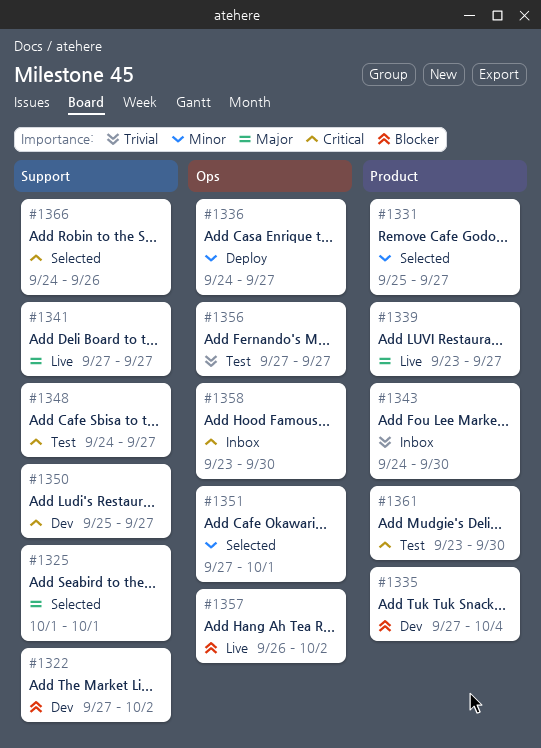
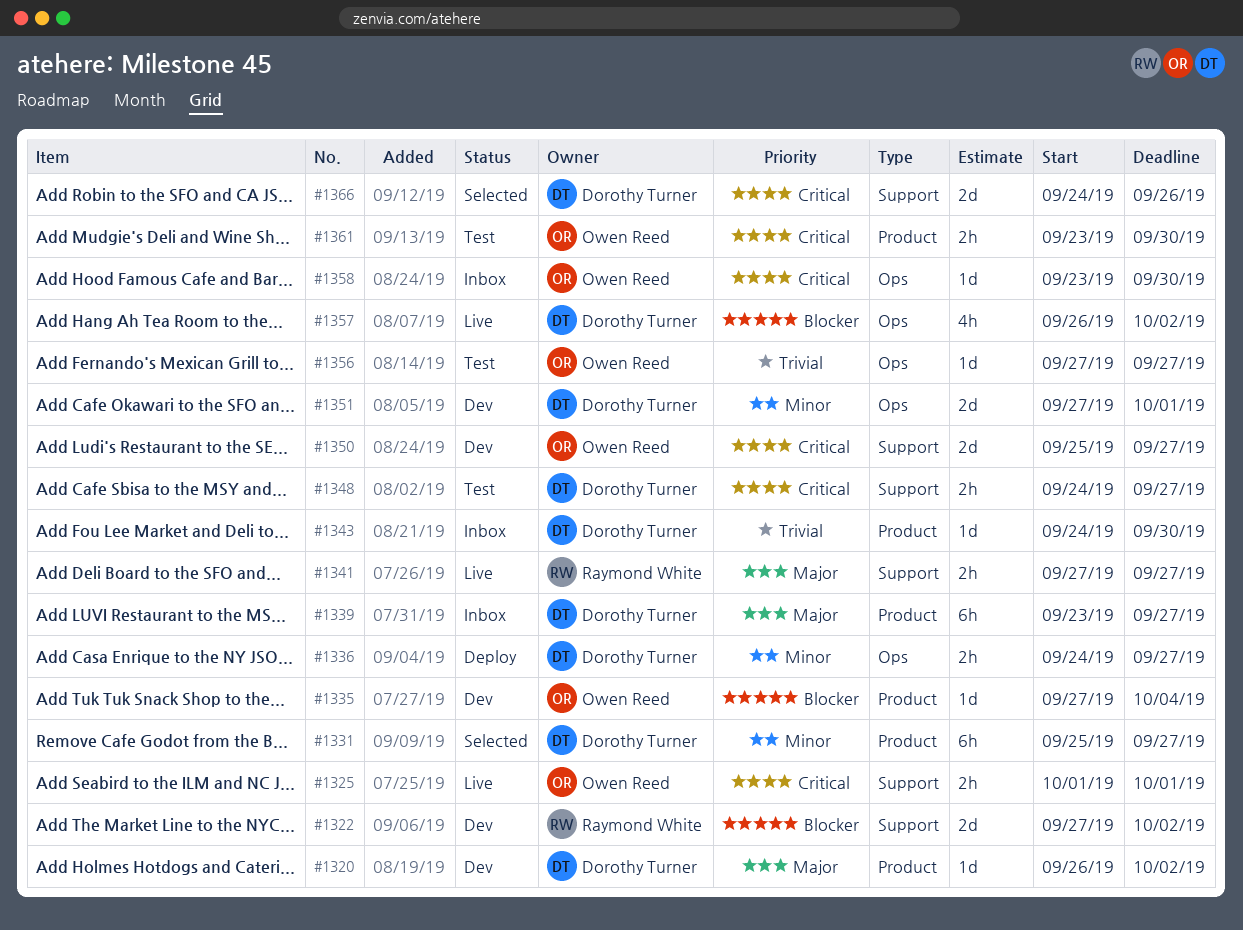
#1320: none -> present
#1325, status: Selected -> Live
#1325, priority: Major -> Critical
#1339, status: Live -> Inbox
#1351, status: Selected -> Dev

